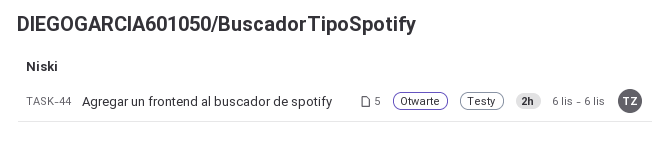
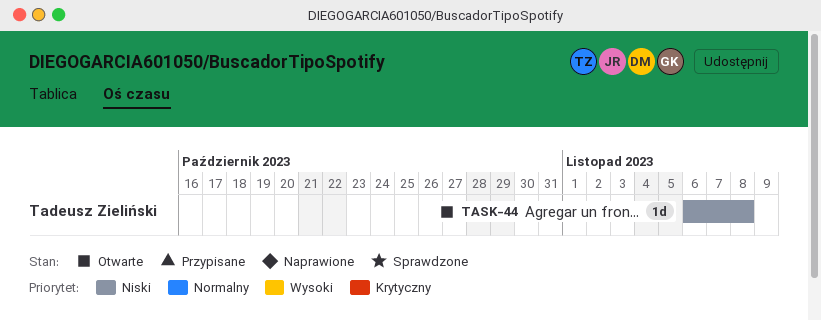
TASK-44, estimate: 2h -> 1d
TASK-44, due: Nov 6 -> Nov 8

